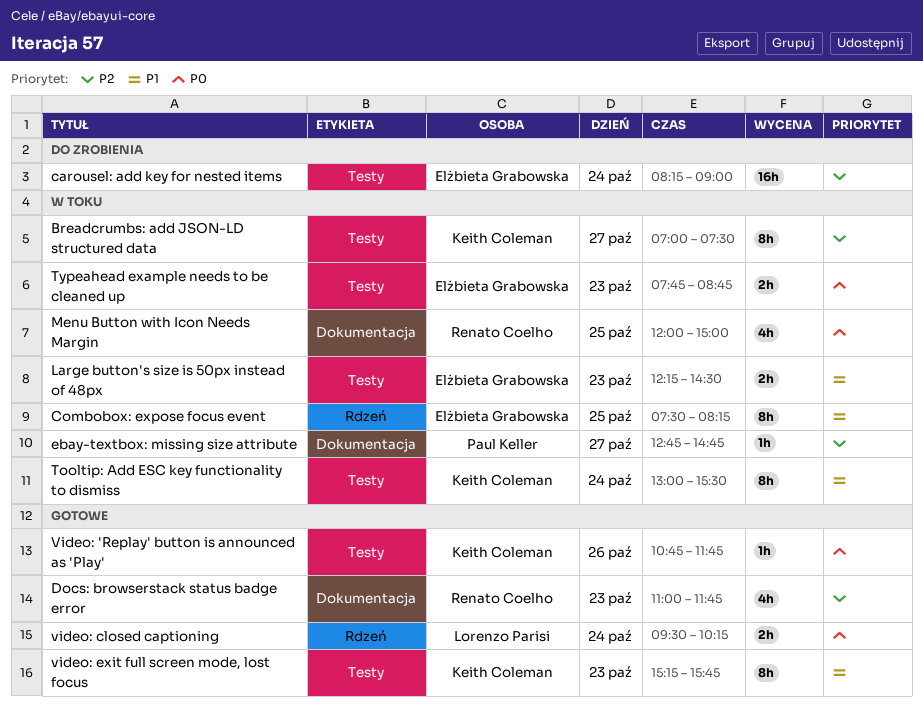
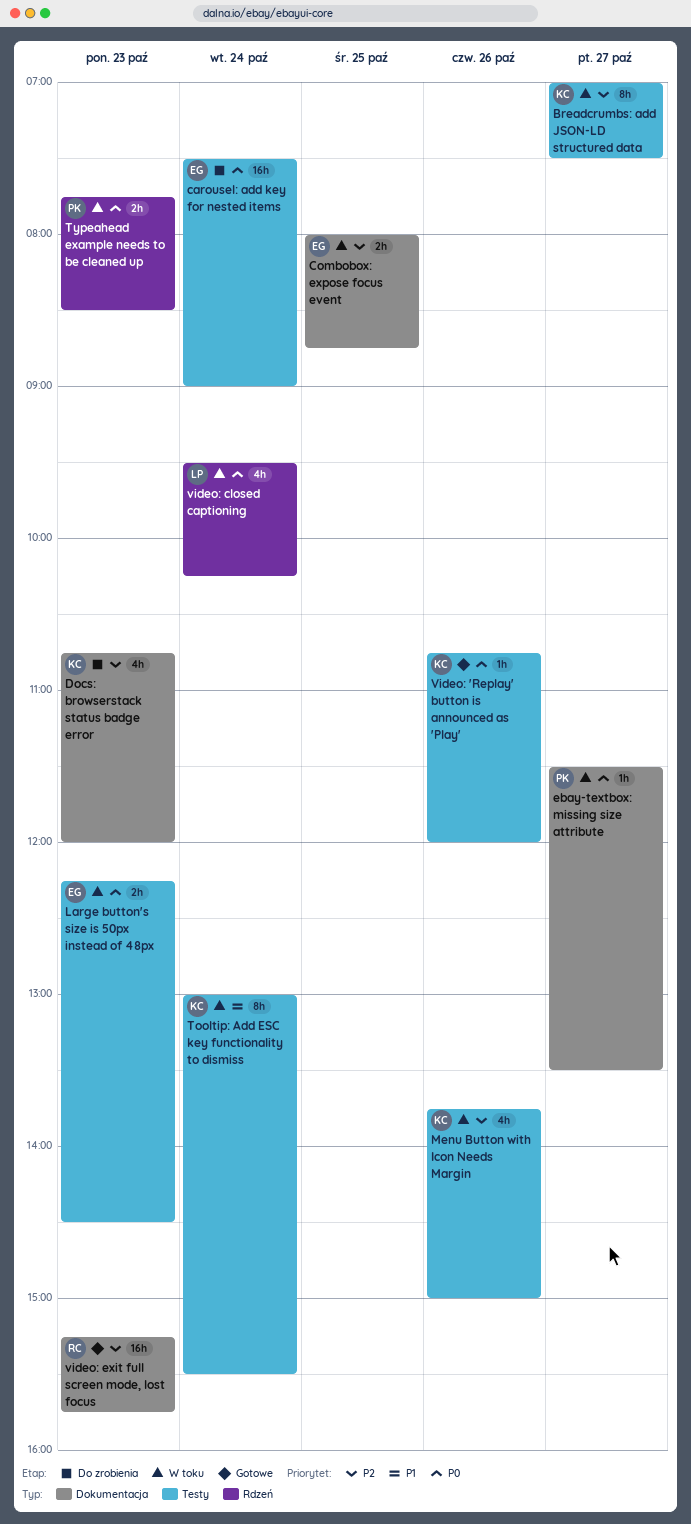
carousel: add key for nested items, priority: P2 -> P0
carousel: add key for nested items, begins: 08:15 -> 07:30
Combobox: expose focus event, priority: P1 -> P2
Combobox: expose focus event, label: Rdzeń -> Dokumentacja
Combobox: expose focus event, estimate: 8h -> 2h
Combobox: expose focus event, begins: 07:30 -> 08:00
Combobox: expose focus event, ends: 08:15 -> 08:45
Docs: browserstack status badge error, status: Gotowe -> Do zrobienia
Docs: browserstack status badge error, owner: Renato Coelho -> Keith Coleman
Docs: browserstack status badge error, begins: 11:00 -> 10:45
Docs: browserstack status badge error, ends: 11:45 -> 12:00
ebay-textbox: missing size attribute, priority: P2 -> P0
ebay-textbox: missing size attribute, begins: 12:45 -> 11:30
ebay-textbox: missing size attribute, ends: 14:45 -> 13:30
Large button's size is 50px instead of 48px, priority: P1 -> P0
Menu Button with Icon Needs Margin, owner: Renato Coelho -> Keith Coleman
Menu Button with Icon Needs Margin, priority: P0 -> P2
Menu Button with Icon Needs Margin, label: Dokumentacja -> Testy
Menu Button with Icon Needs Margin, day: Oct 25 -> Oct 26
Menu Button with Icon Needs Margin, begins: 12:00 -> 13:45
Typeahead example needs to be cleaned up, owner: Elżbieta Grabowska -> Paul Keller
Typeahead example needs to be cleaned up, label: Testy -> Rdzeń
Typeahead example needs to be cleaned up, ends: 08:45 -> 08:30
Video: 'Replay' button is announced as 'Play', ends: 11:45 -> 12:00
video: closed captioning, status: Gotowe -> W toku
video: closed captioning, estimate: 2h -> 4h
video: exit full screen mode, lost focus, owner: Keith Coleman -> Renato Coelho
video: exit full screen mode, lost focus, priority: P1 -> P2
video: exit full screen mode, lost focus, label: Testy -> Dokumentacja
video: exit full screen mode, lost focus, estimate: 8h -> 16h

